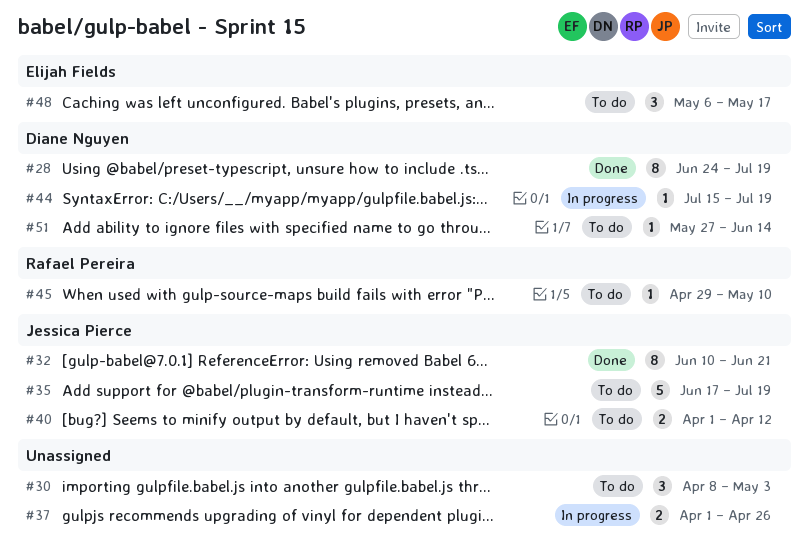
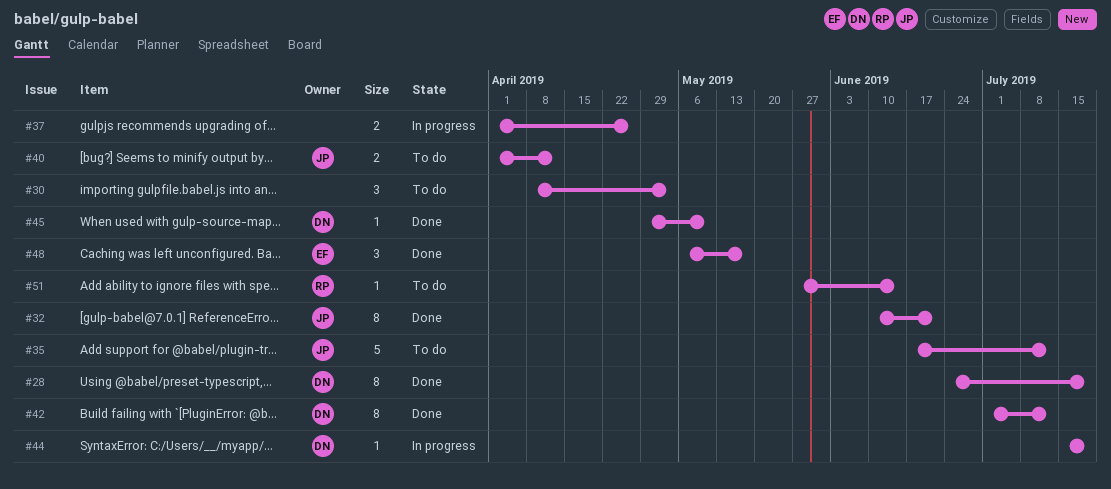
#35, due: Jul 19 -> Jul 12
#42: none -> present
#45, status: To do -> Done
#45, owner: Rafael Pereira -> Diane Nguyen
#48, status: To do -> Done
#51, owner: Diane Nguyen -> Rafael Pereira

